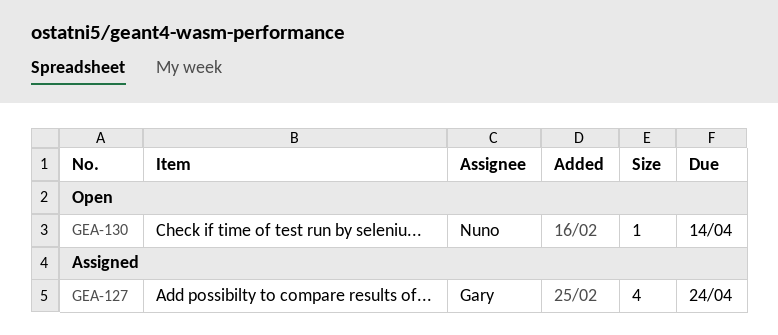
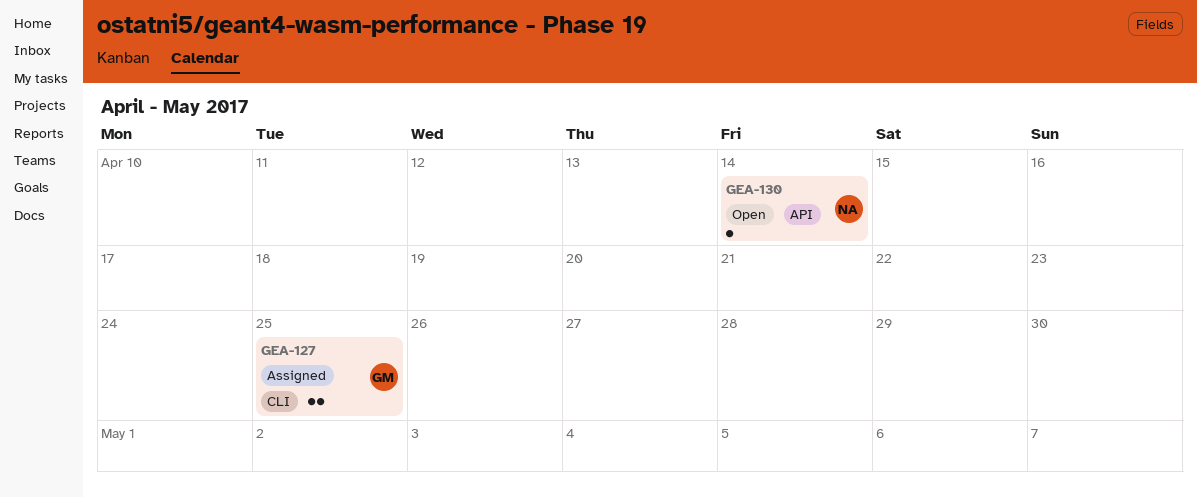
GEA-127, estimate: 4 -> 2
GEA-127, due: Apr 24 -> Apr 25

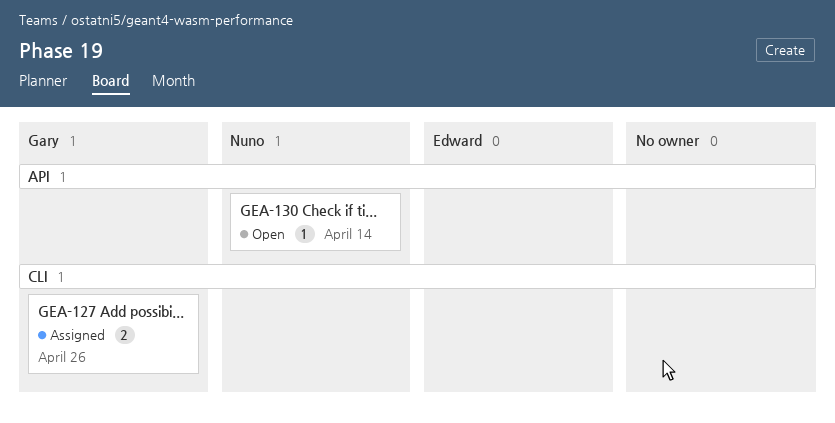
GEA-127, due: Apr 25 -> Apr 26

